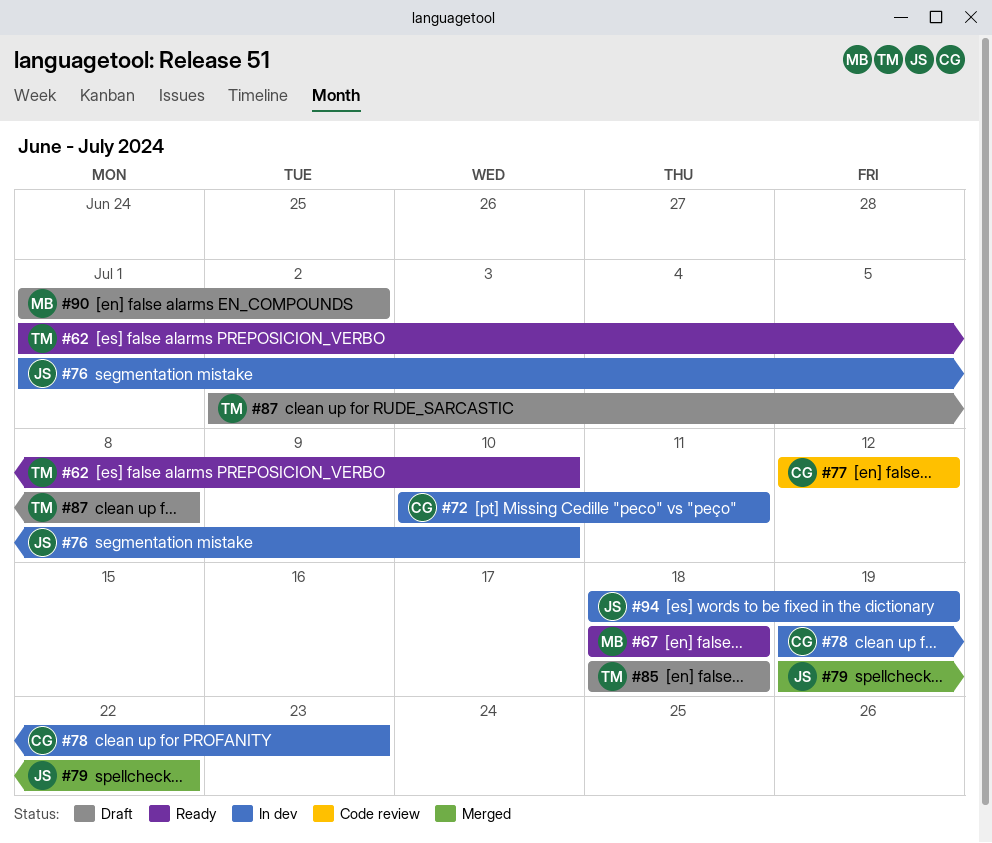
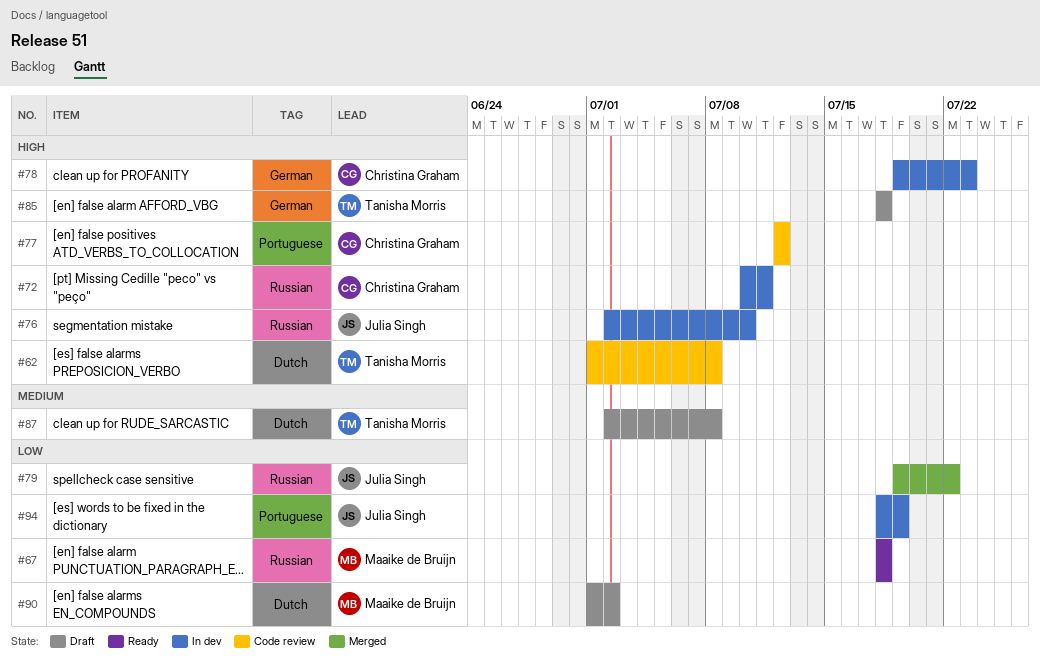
#62, status: Ready -> Code review
#62, due: Jul 10 -> Jul 8
#76, start: Jul 1 -> Jul 2

